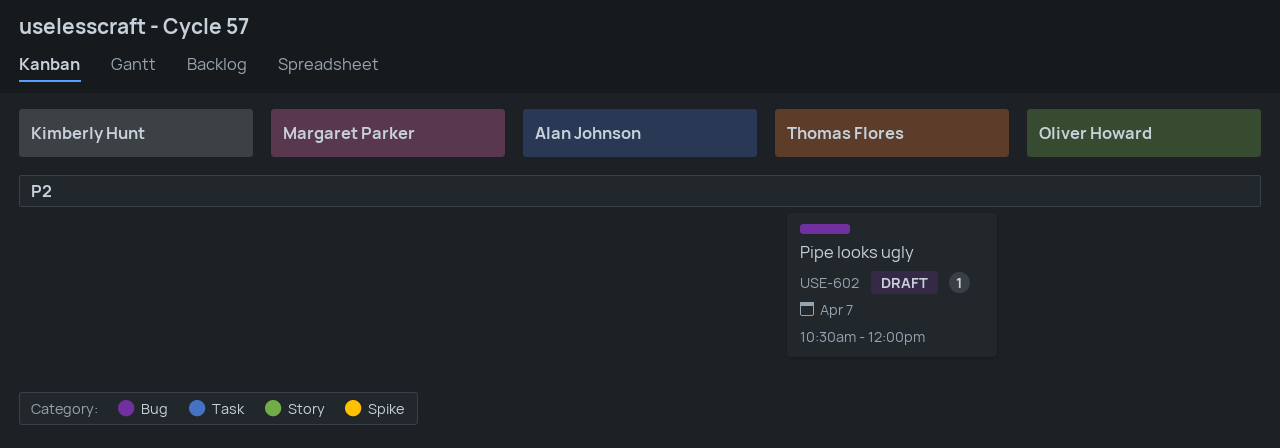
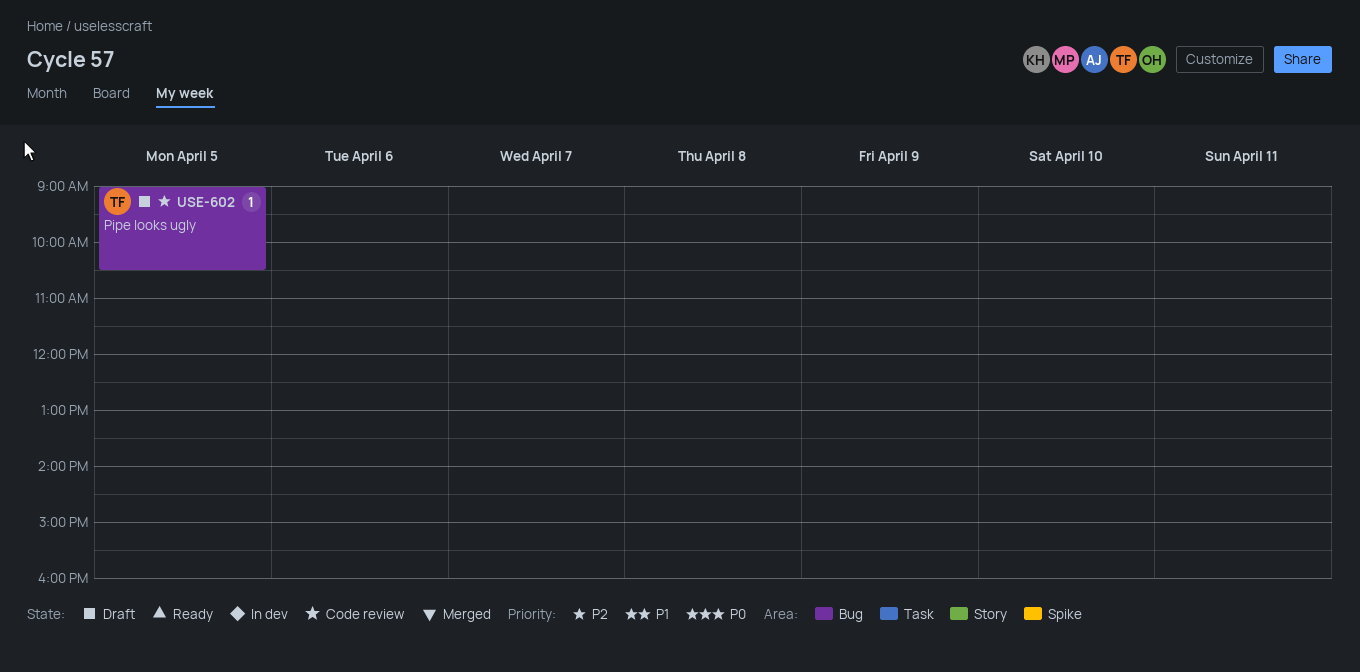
USE-602, day: Apr 7 -> Apr 5
USE-602, begins: 10:30 -> 09:00
USE-602, ends: 12:00 -> 10:30

